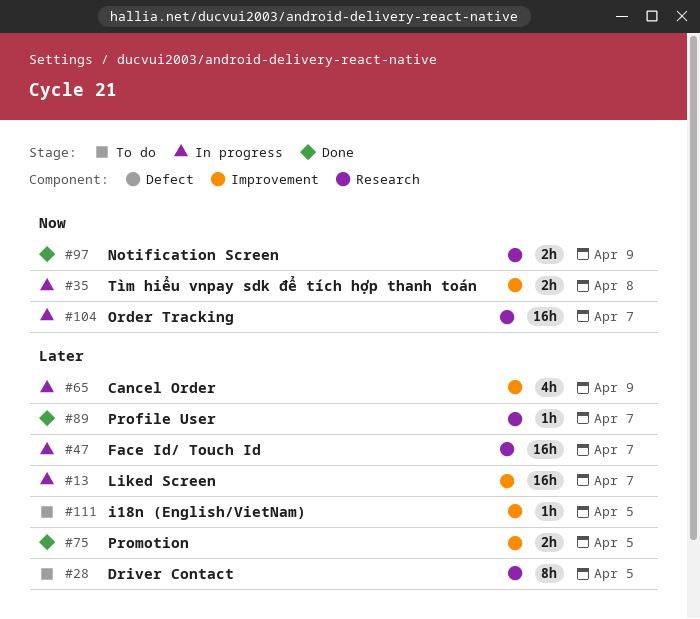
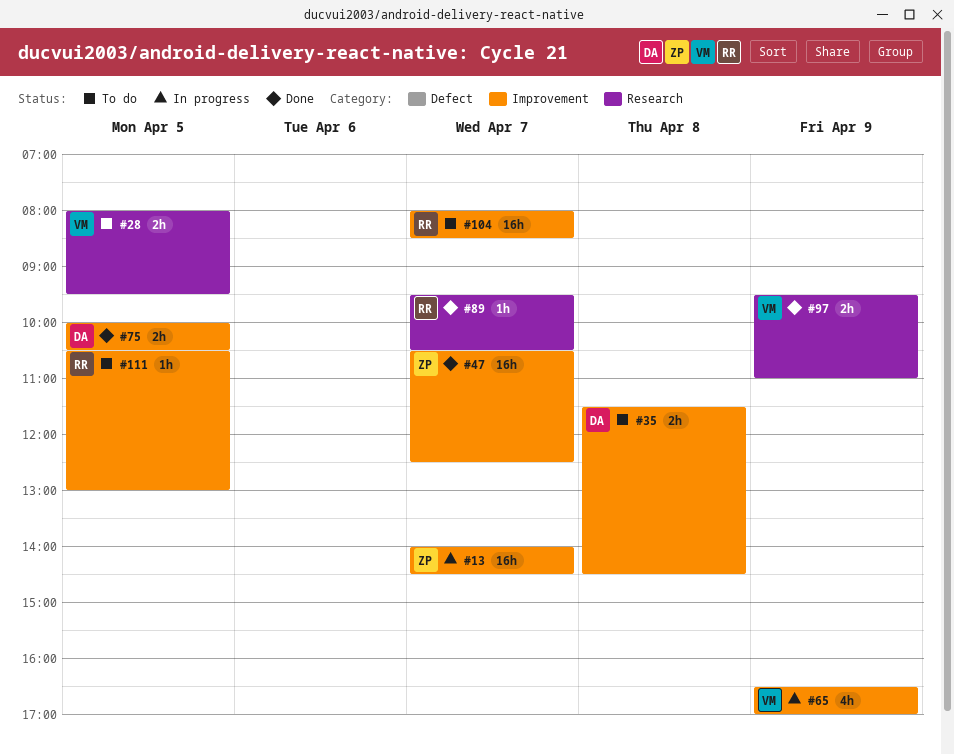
#28, estimate: 8h -> 2h
#35, status: In progress -> To do
#47, status: In progress -> Done
#47, label: Research -> Improvement
#104, status: In progress -> To do
#104, label: Research -> Improvement

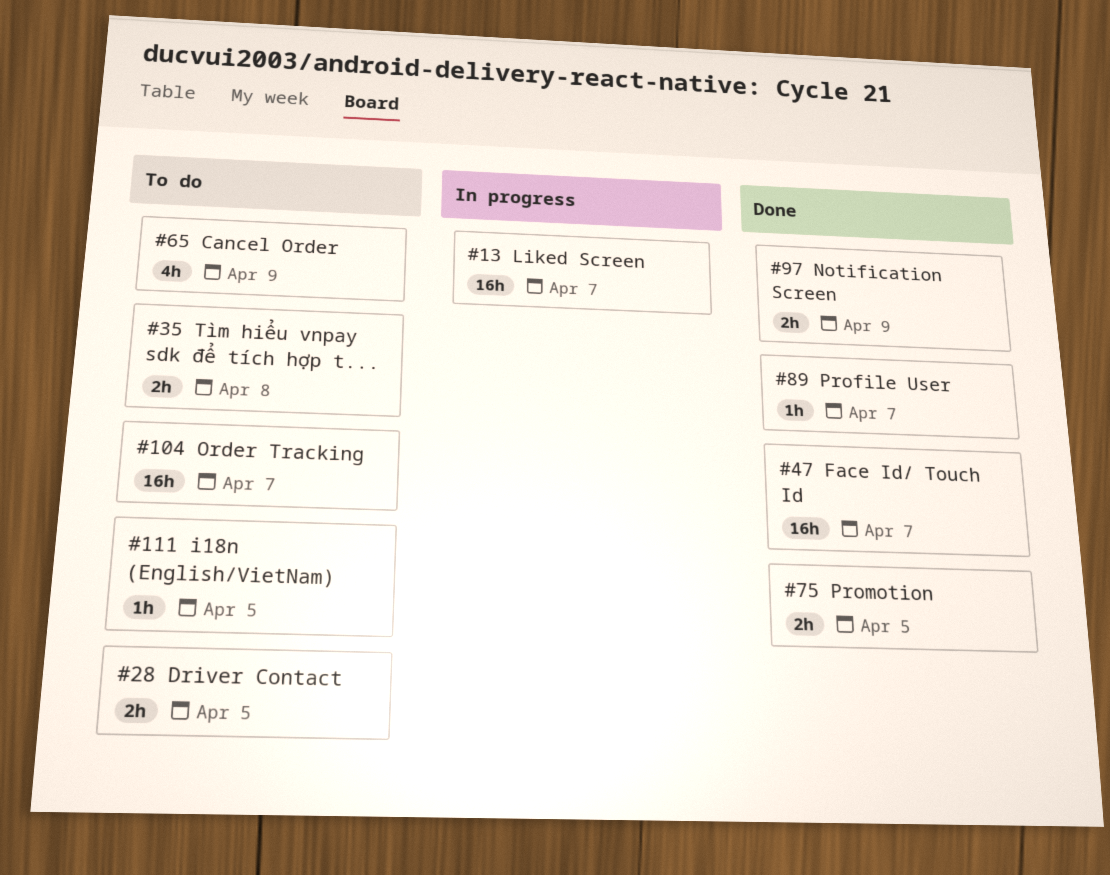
#65, status: In progress -> To do

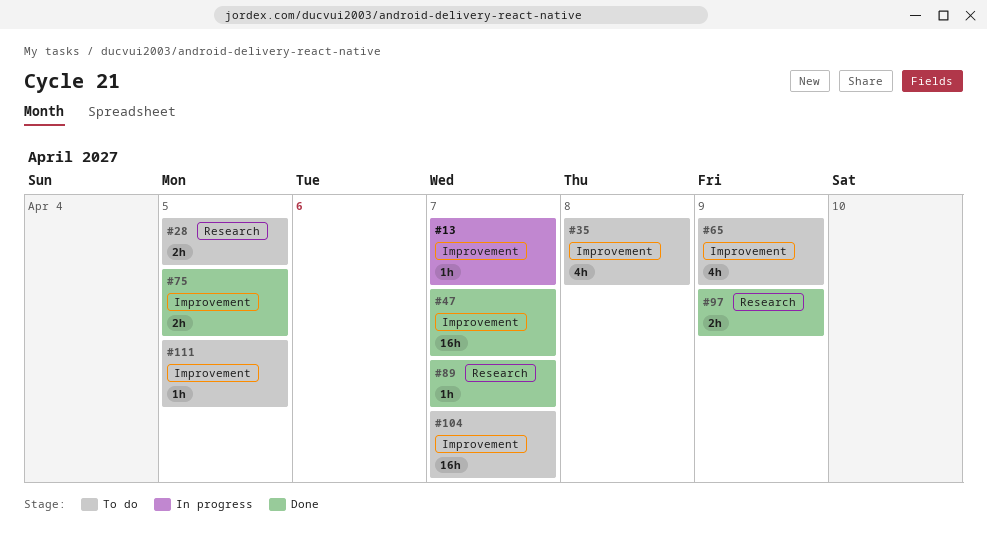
#13, estimate: 16h -> 1h
#35, estimate: 2h -> 4h

